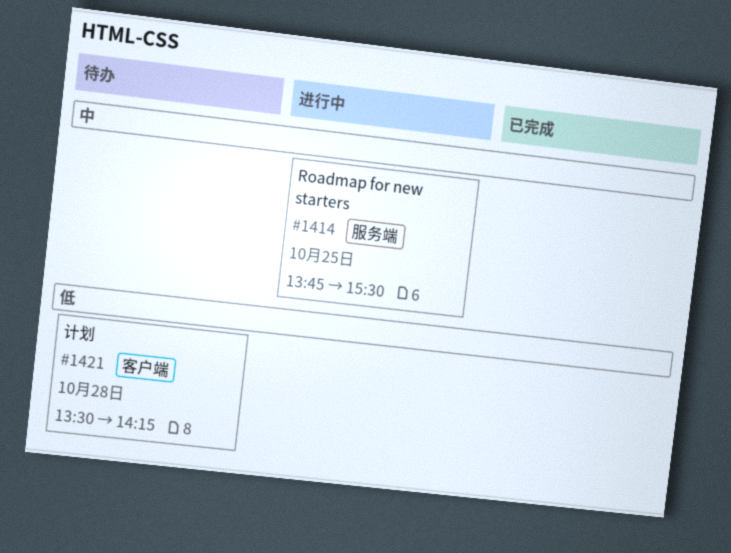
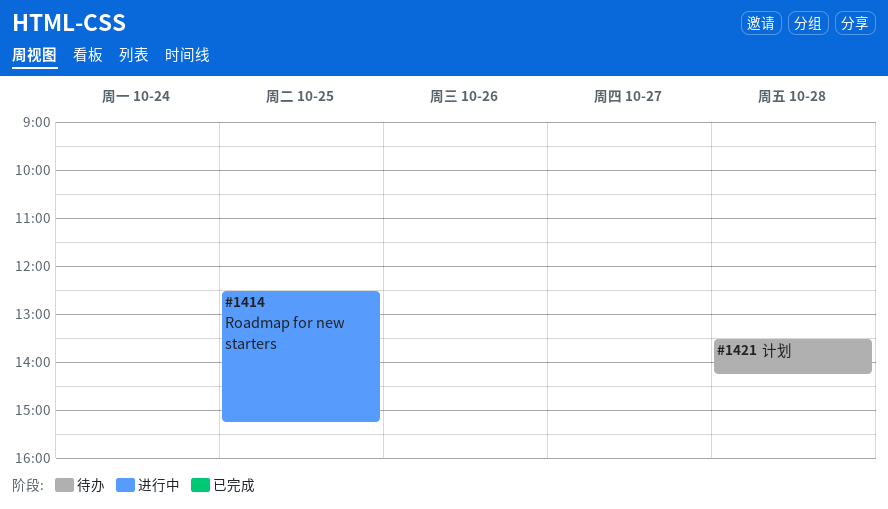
#1414, begins: 13:45 -> 12:30
#1414, ends: 15:30 -> 15:15

